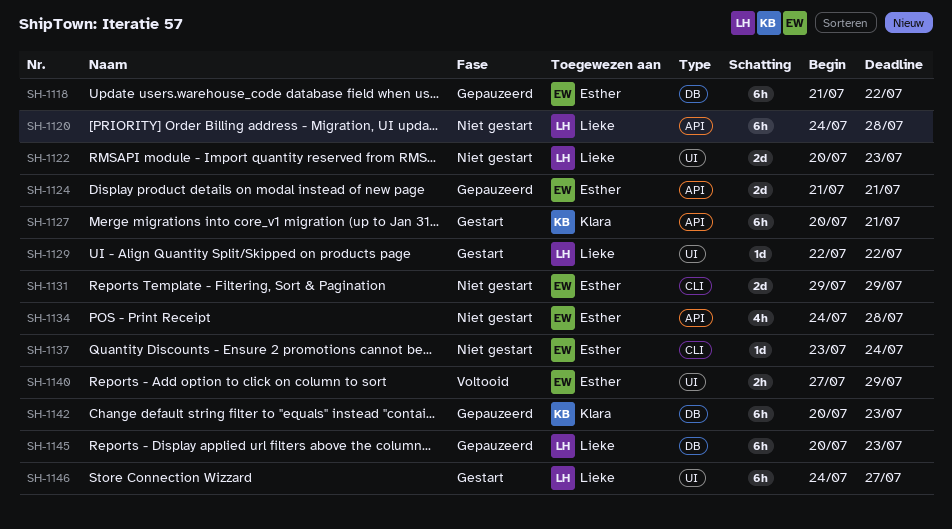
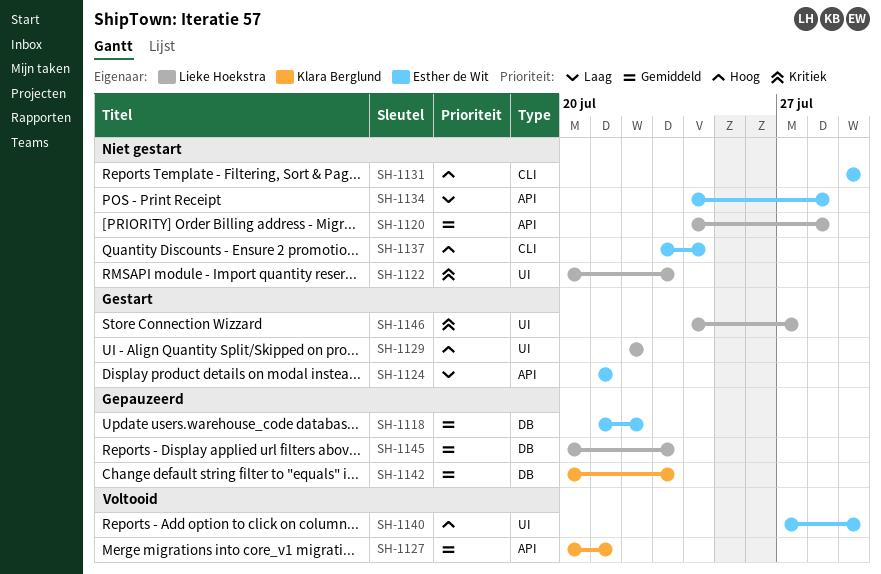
SH-1124, status: Gepauzeerd -> Gestart
SH-1127, status: Gestart -> Voltooid

